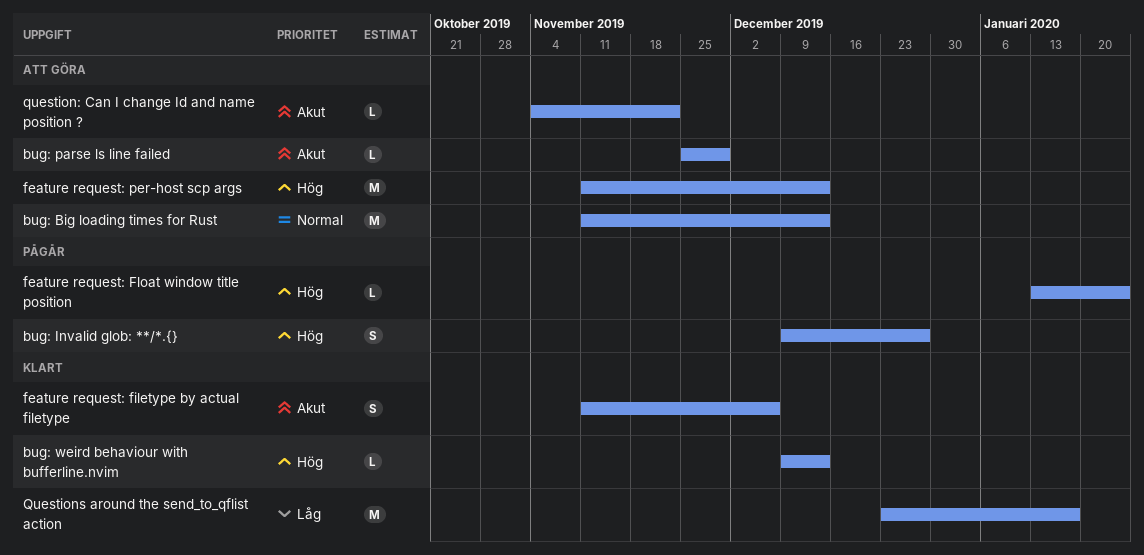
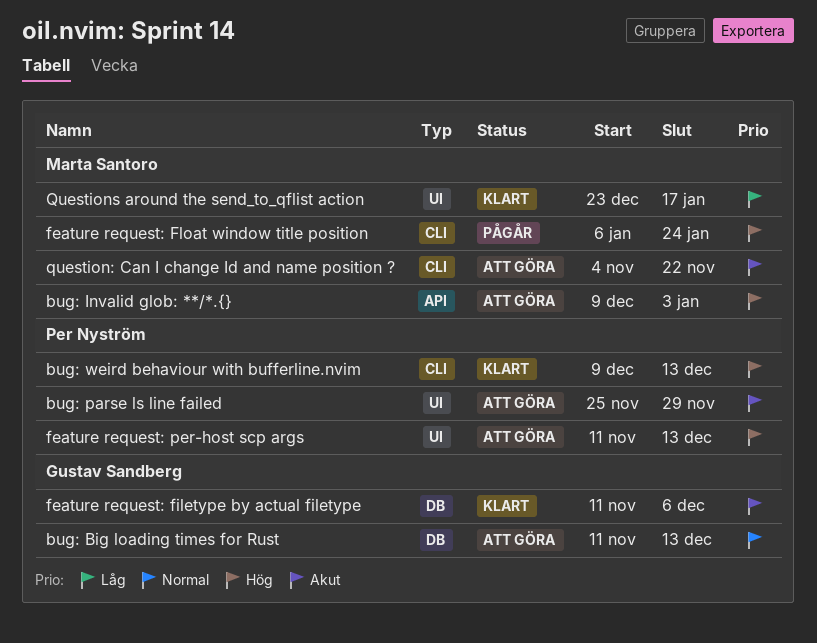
bug: Invalid glob: **/*.{}, status: Pågår -> Att göra
bug: Invalid glob: **/*.{}, due: Dec 27 -> Jan 3
feature request: Float window title position, start: Jan 13 -> Jan 6

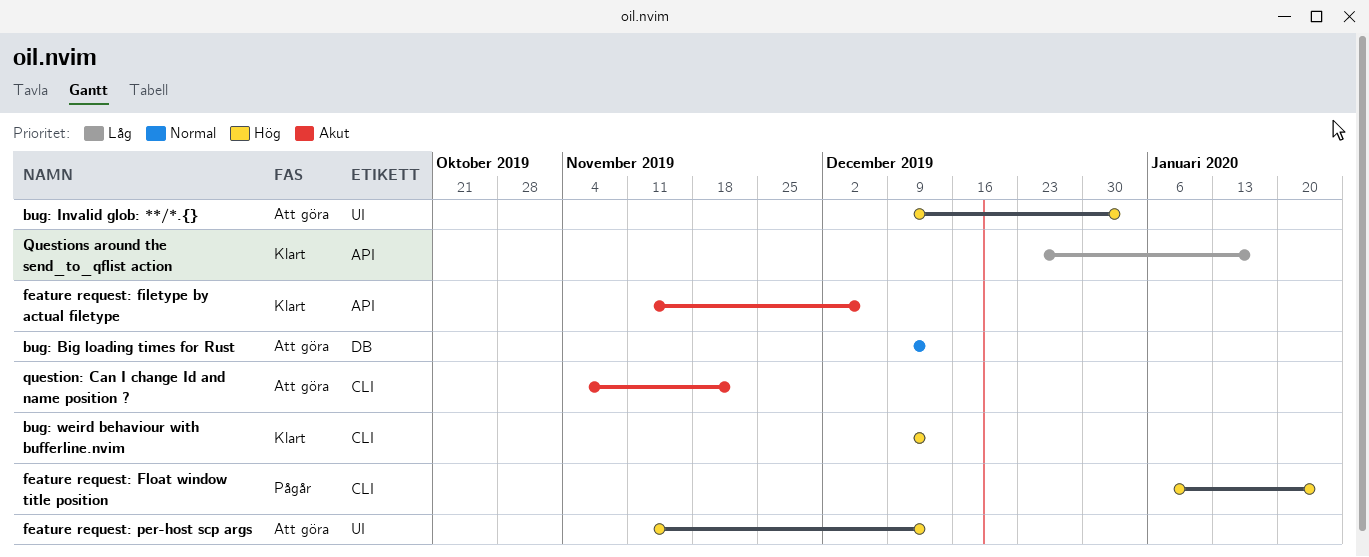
bug: Big loading times for Rust, start: Nov 11 -> Dec 9
bug: Invalid glob: **/*.{}, label: API -> UI
bug: parse ls line failed: present -> none
feature request: filetype by actual filetype, label: DB -> API
Questions around the send_to_qflist action, label: UI -> API

